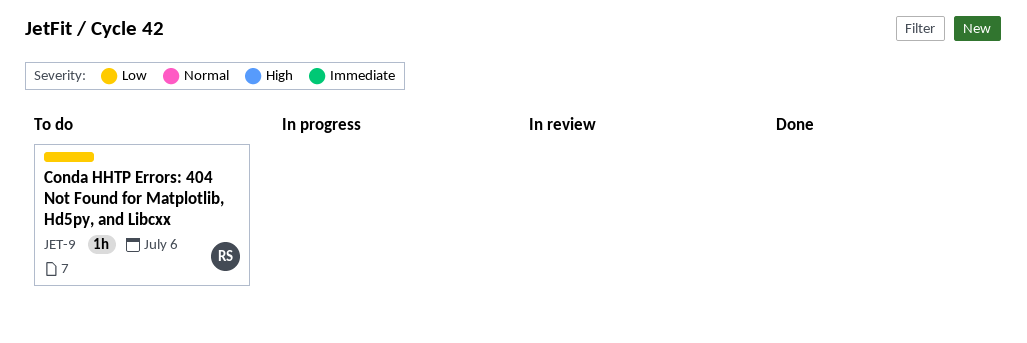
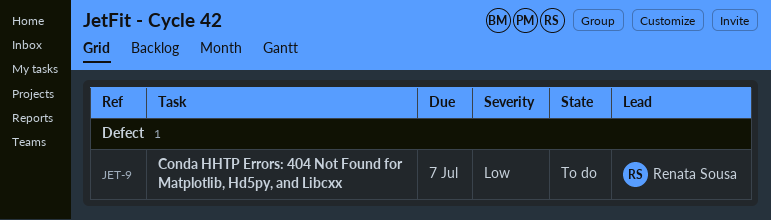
JET-9, due: Jul 6 -> Jul 7

